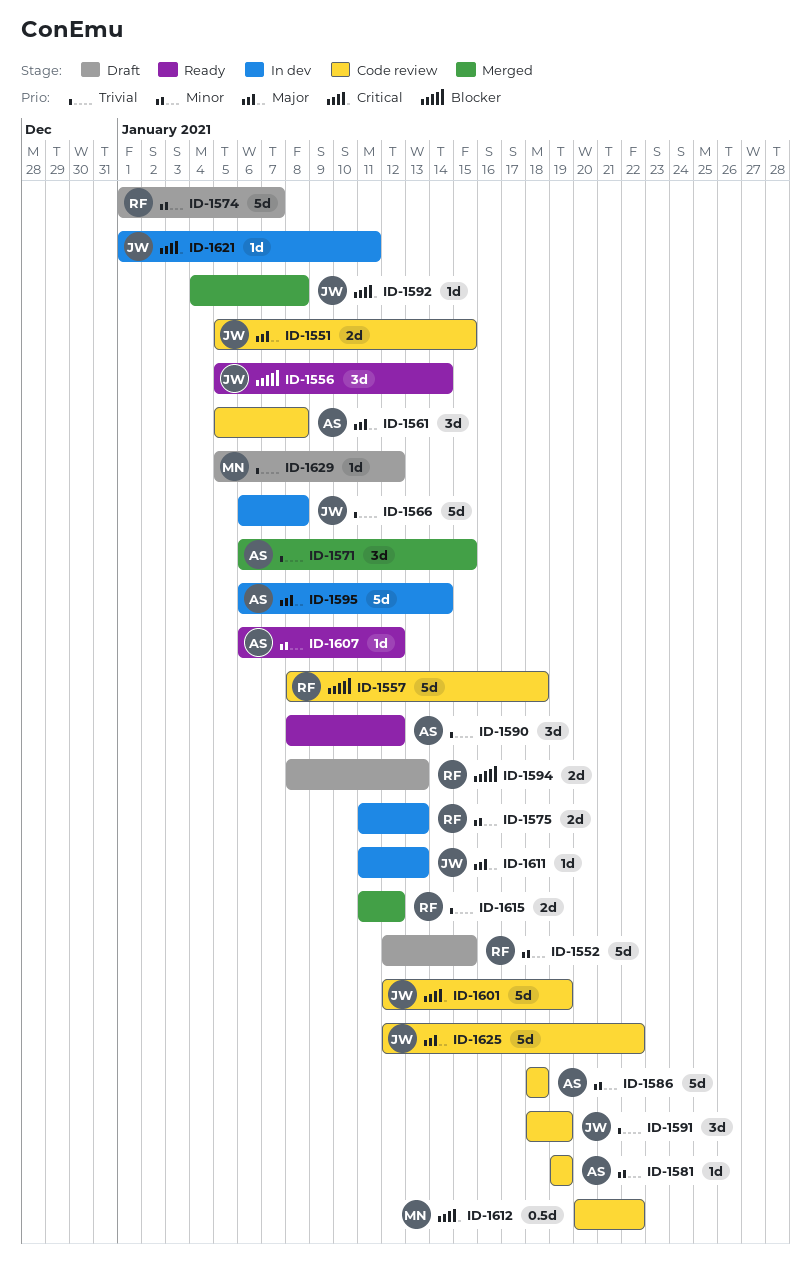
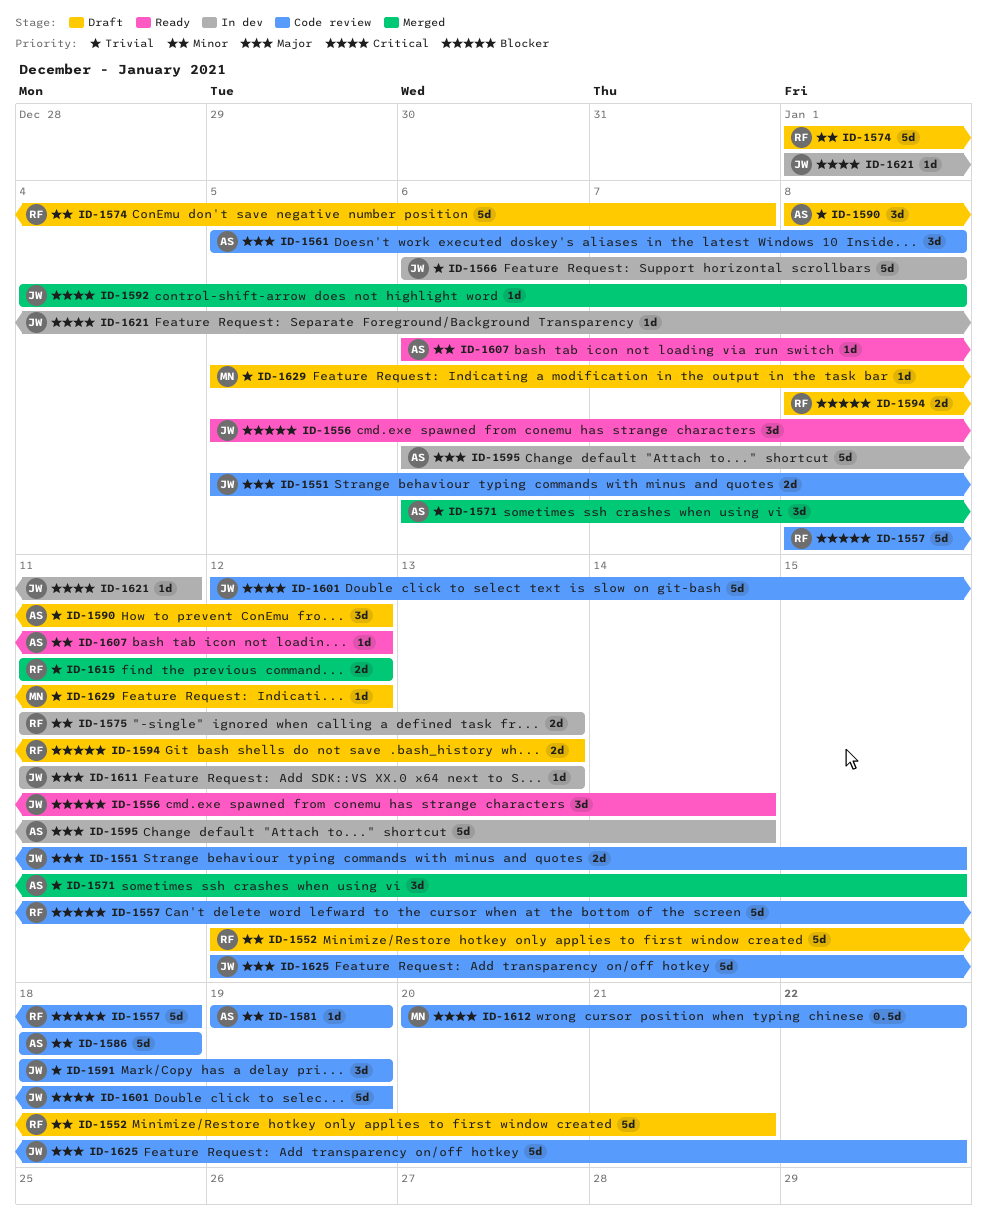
ID-1552, due: Jan 15 -> Jan 21
ID-1590, status: Ready -> Draft

